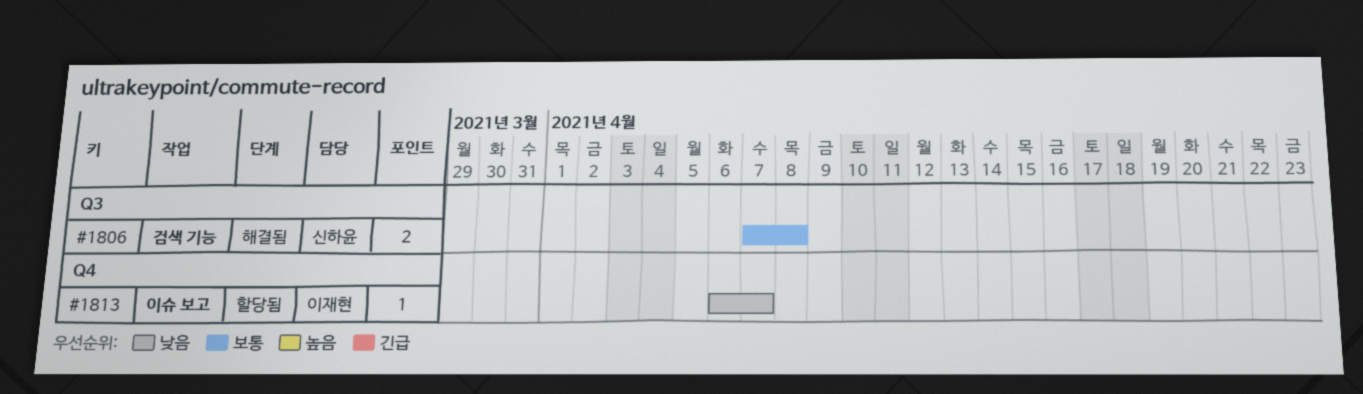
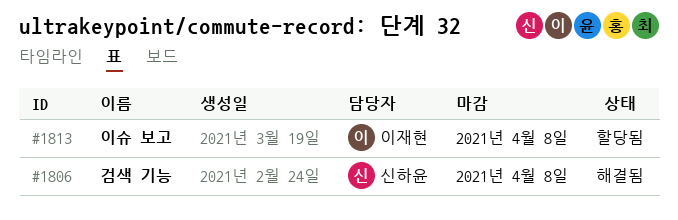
#1813, due: Apr 7 -> Apr 8

